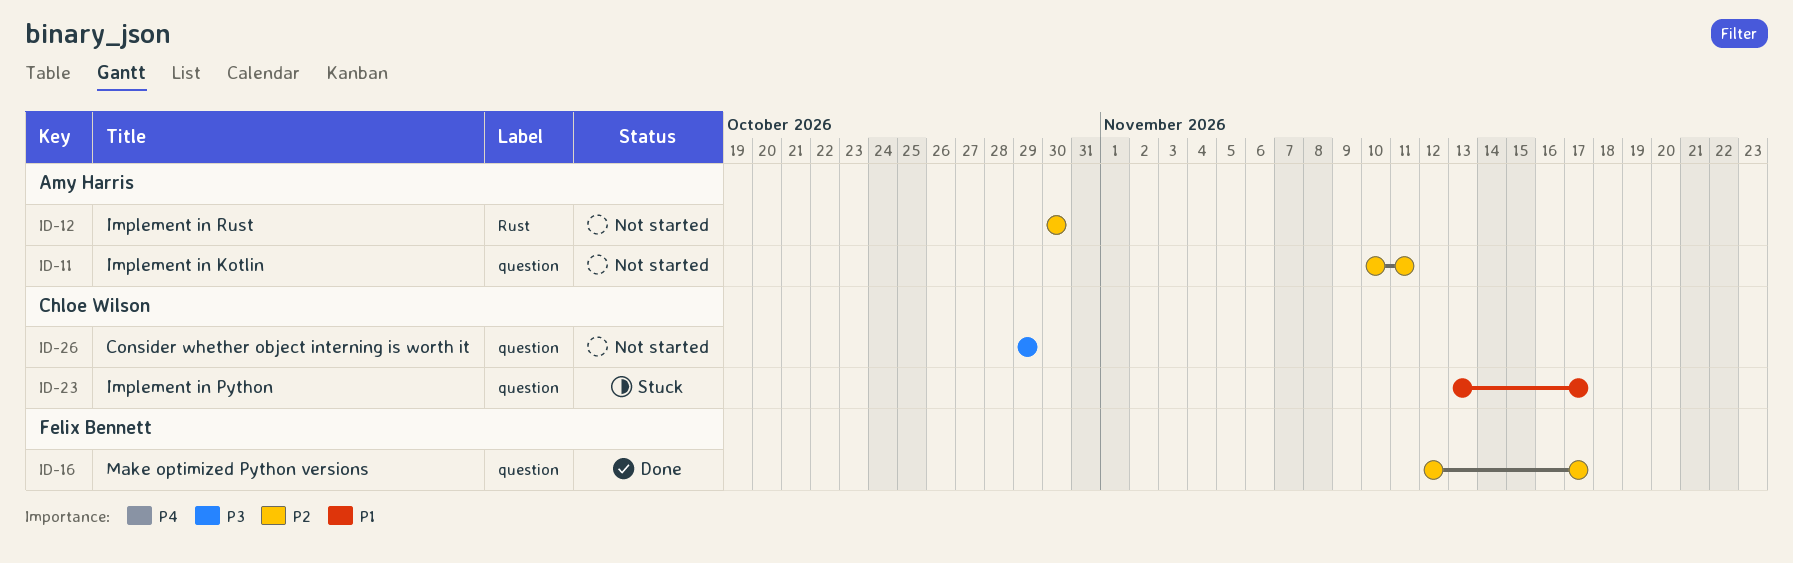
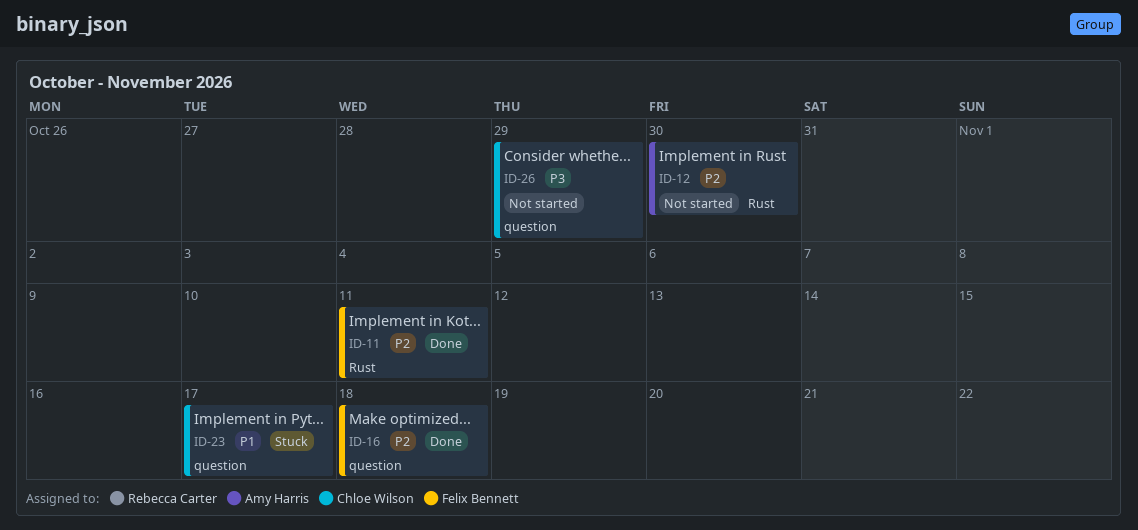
ID-11, status: Not started -> Done
ID-11, owner: Amy Harris -> Felix Bennett
ID-11, label: question -> Rust
ID-16, due: Nov 17 -> Nov 18

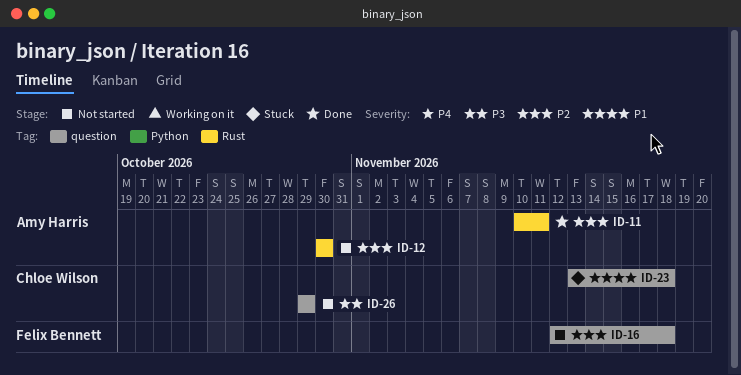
ID-11, owner: Felix Bennett -> Amy Harris
ID-16, status: Done -> Not started
ID-23, due: Nov 17 -> Nov 18

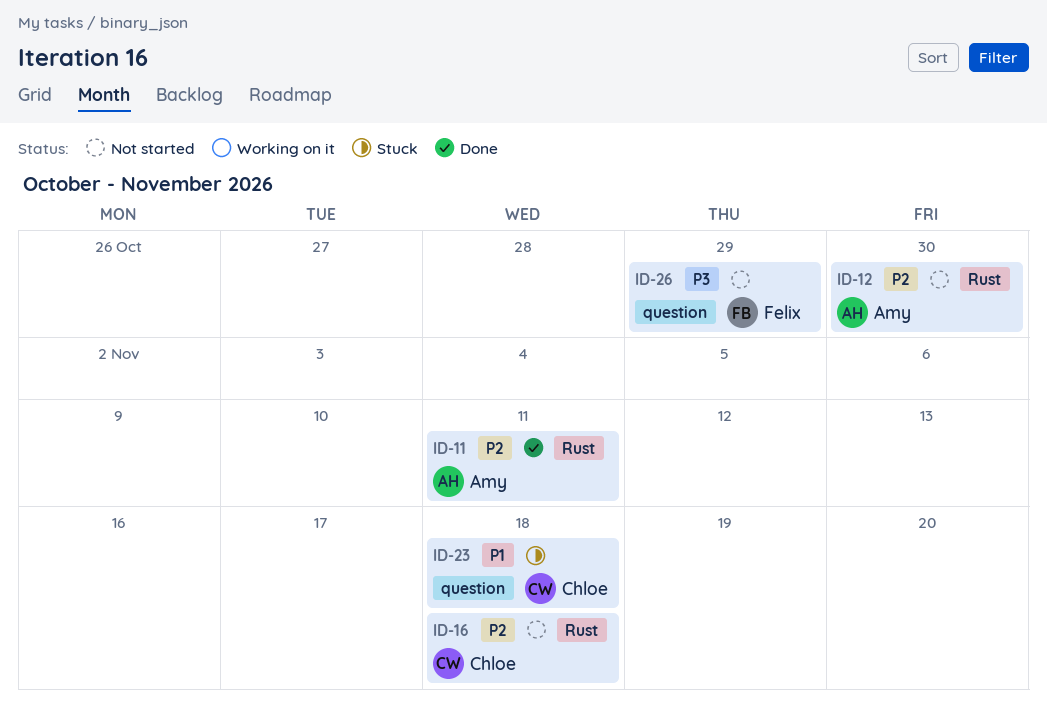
ID-16, owner: Felix Bennett -> Chloe Wilson
ID-16, label: question -> Rust
ID-26, owner: Chloe Wilson -> Felix Bennett

